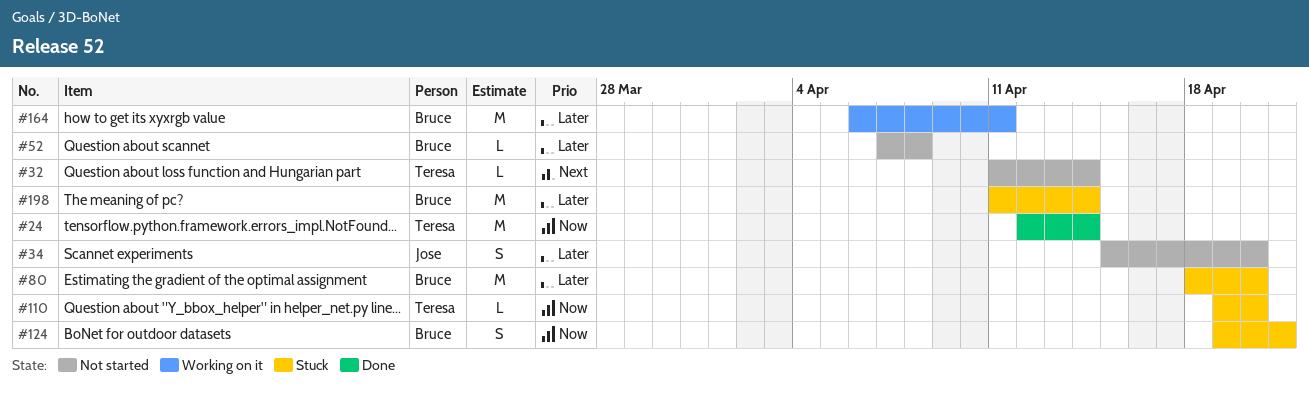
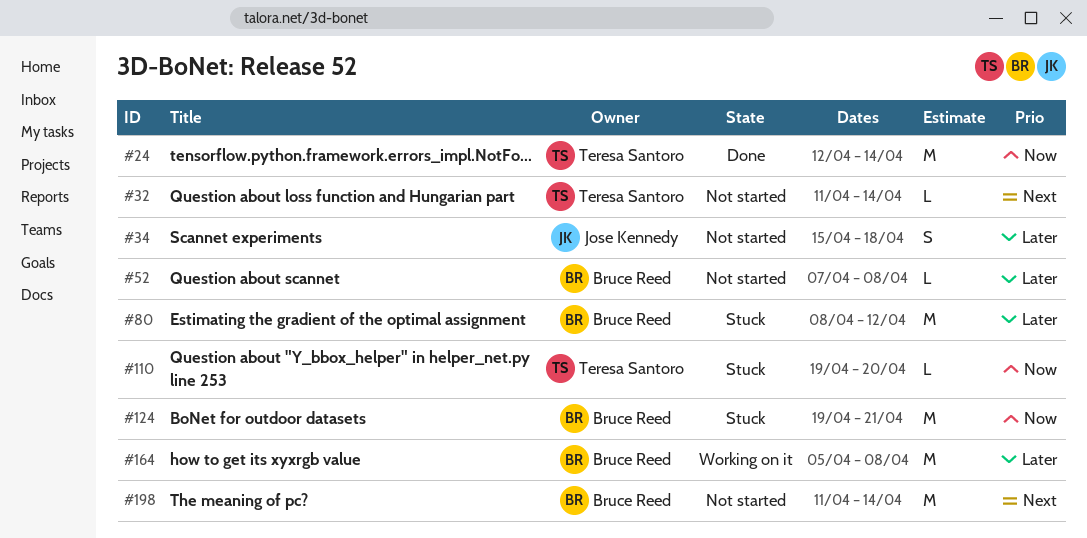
#34, due: Apr 20 -> Apr 18
#80, start: Apr 18 -> Apr 8
#80, due: Apr 20 -> Apr 12
#124, estimate: S -> M
#164, start: Apr 6 -> Apr 5
#164, due: Apr 11 -> Apr 8
#198, status: Stuck -> Not started
#198, priority: Later -> Next

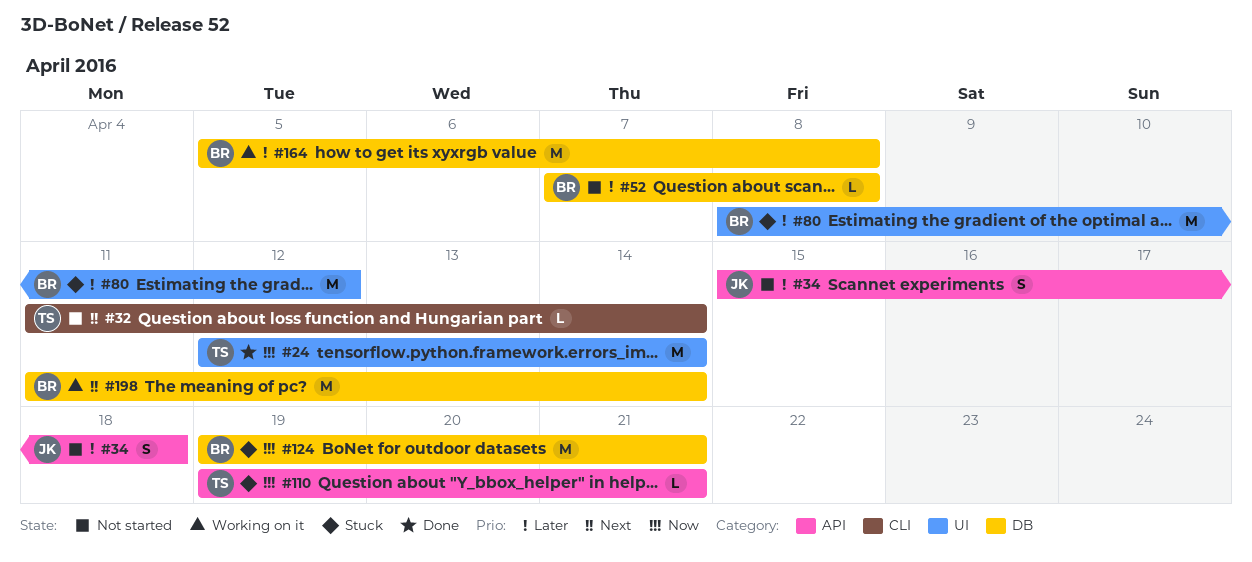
#110, due: Apr 20 -> Apr 21
#198, status: Not started -> Working on it

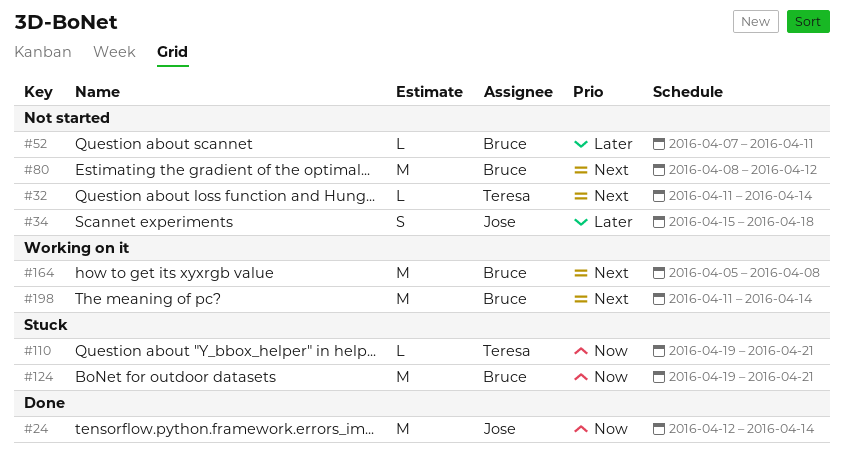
#24, owner: Teresa -> Jose
#52, due: Apr 8 -> Apr 11
#80, status: Stuck -> Not started
#80, priority: Later -> Next
#164, priority: Later -> Next

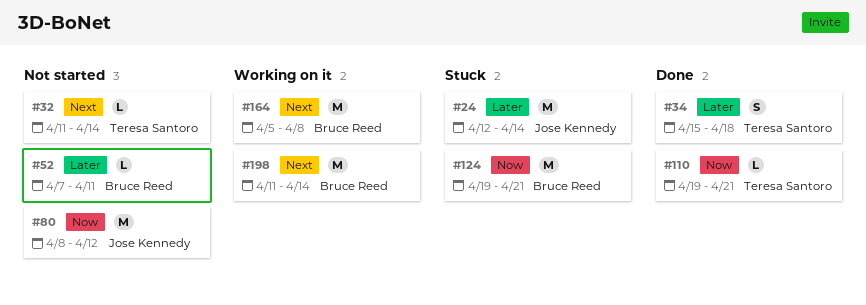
#24, status: Done -> Stuck
#24, priority: Now -> Later
#34, status: Not started -> Done
#34, owner: Jose Kennedy -> Teresa Santoro
#80, owner: Bruce Reed -> Jose Kennedy
#80, priority: Next -> Now
#110, status: Stuck -> Done

